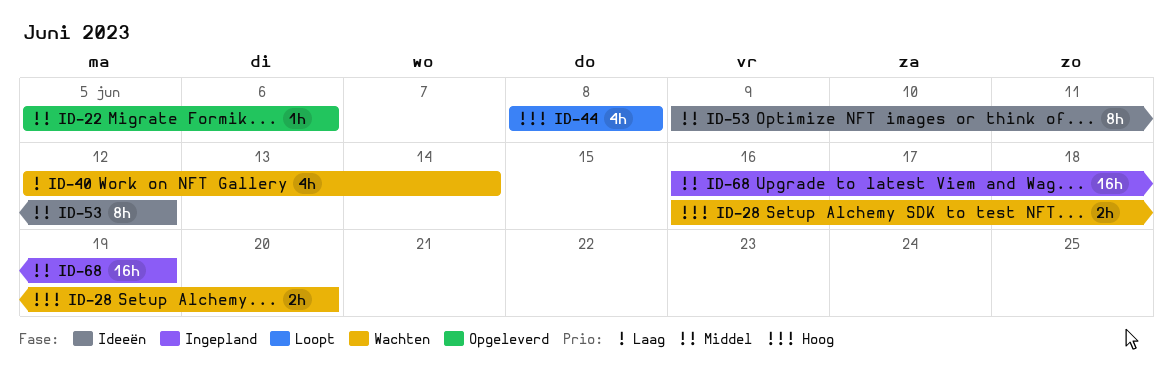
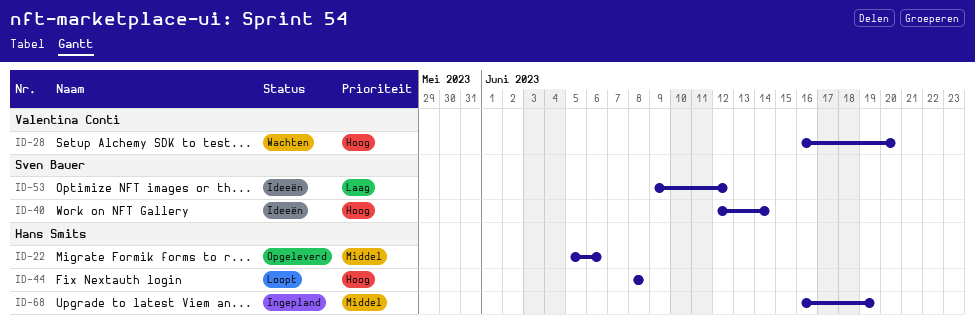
ID-40, status: Wachten -> Ideeën
ID-40, priority: Laag -> Hoog
ID-53, priority: Middel -> Laag

